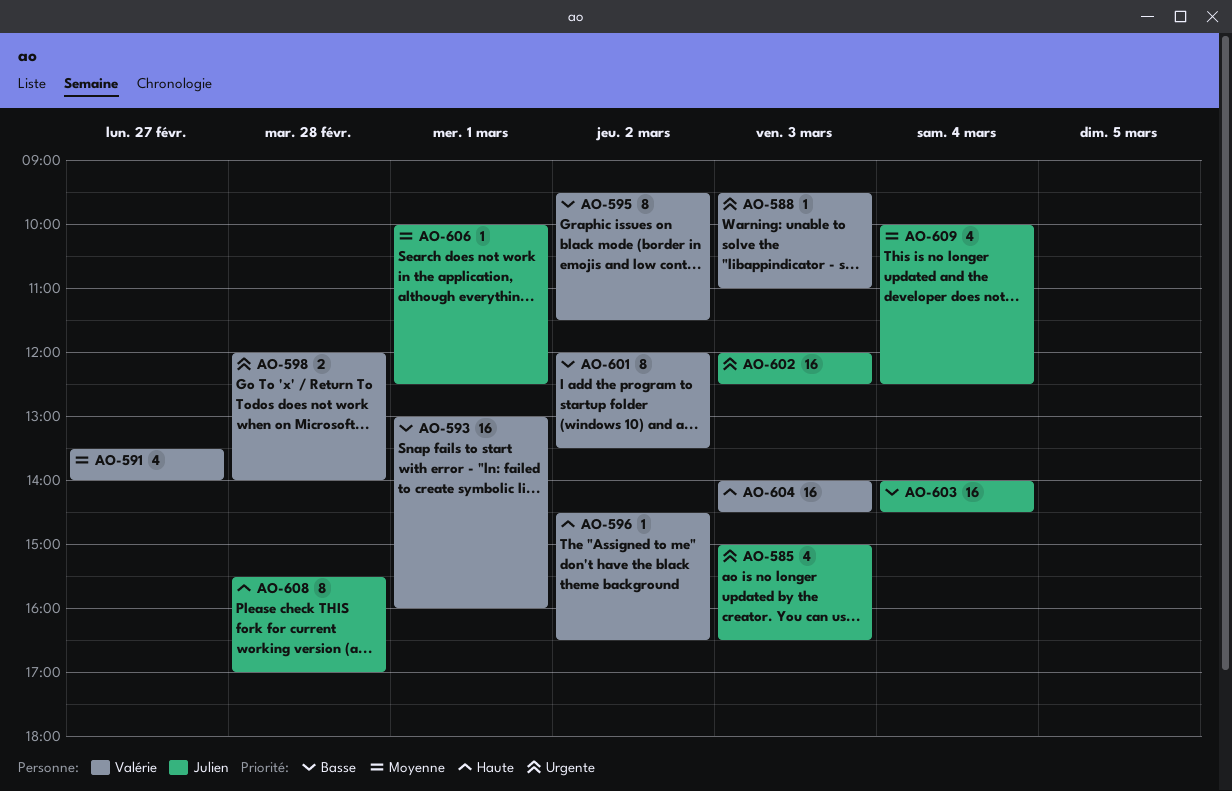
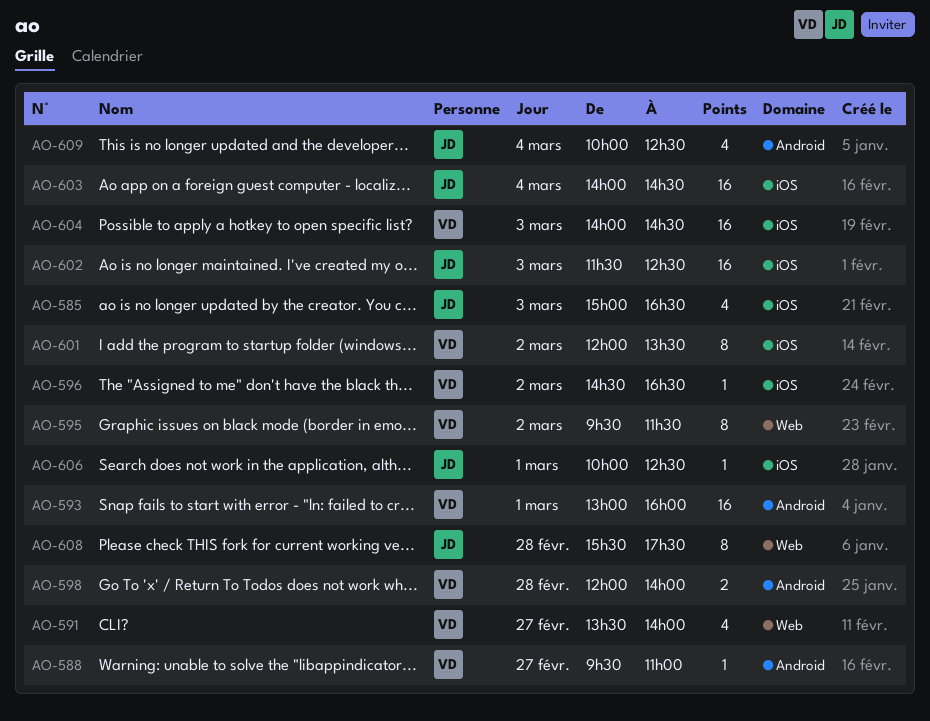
AO-588, day: Mar 3 -> Feb 27
AO-602, begins: 12:00 -> 11:30
AO-608, ends: 17:00 -> 17:30

